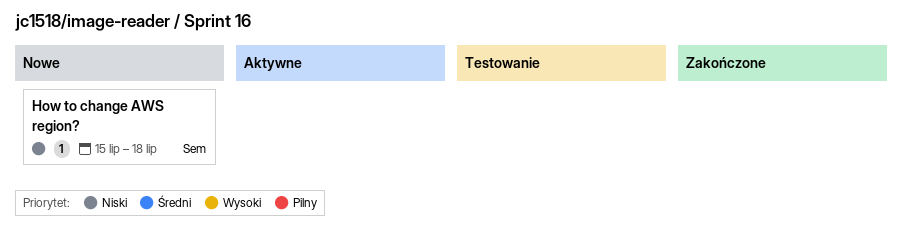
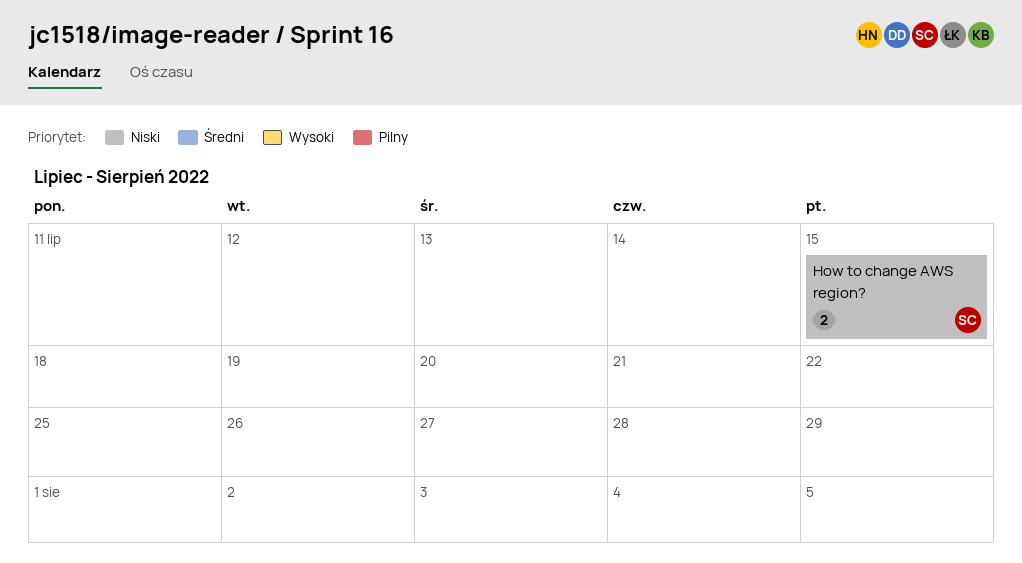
How to change AWS region?, estimate: 1 -> 2
How to change AWS region?, due: Jul 18 -> Jul 15

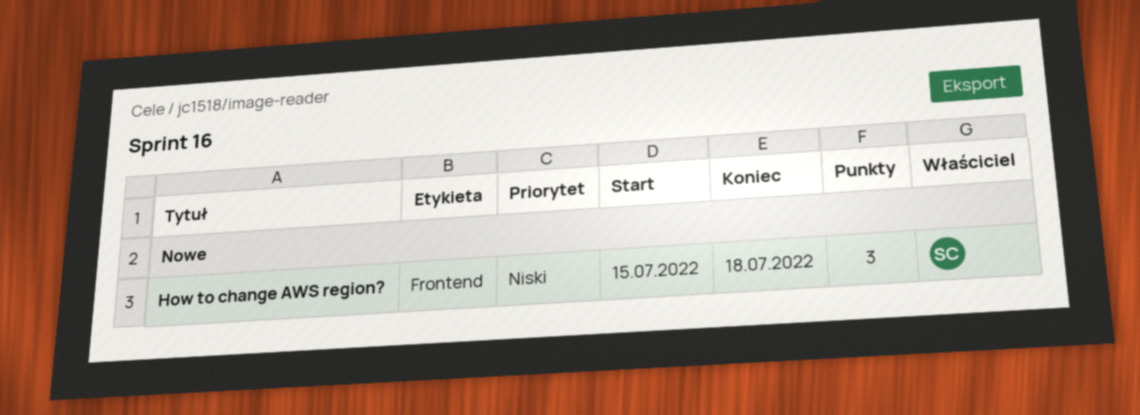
How to change AWS region?, estimate: 2 -> 3
How to change AWS region?, due: Jul 15 -> Jul 18

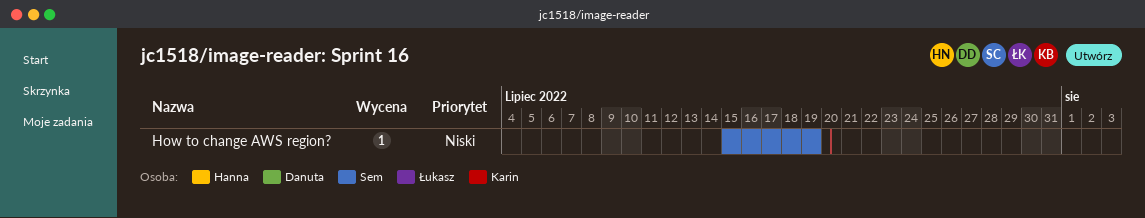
How to change AWS region?, estimate: 3 -> 1
How to change AWS region?, due: Jul 18 -> Jul 19

